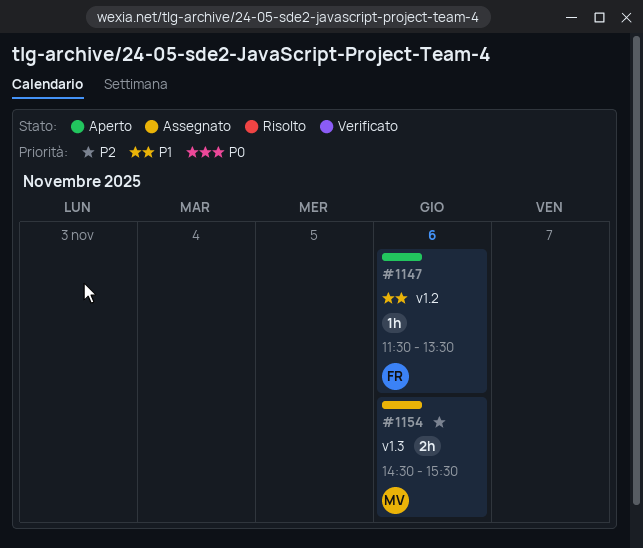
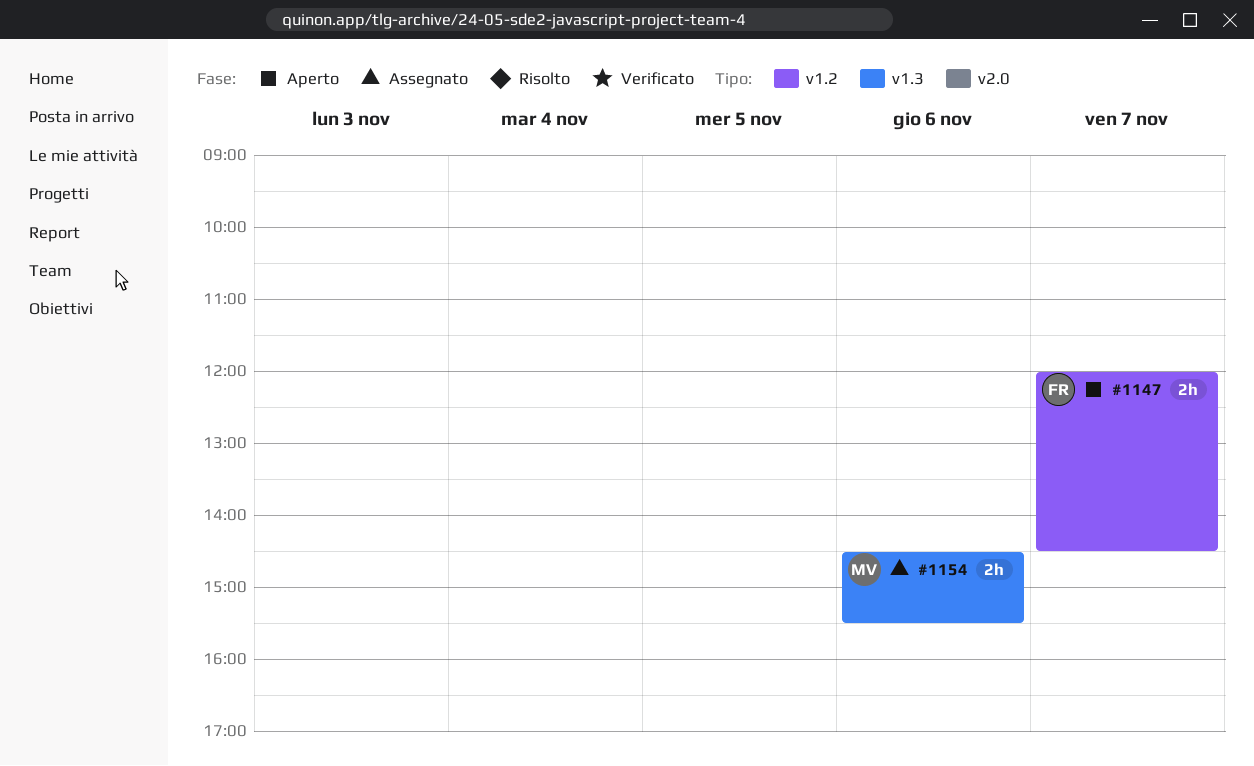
#1147, estimate: 1h -> 2h
#1147, day: Nov 6 -> Nov 7
#1147, begins: 11:30 -> 12:00
#1147, ends: 13:30 -> 14:30

